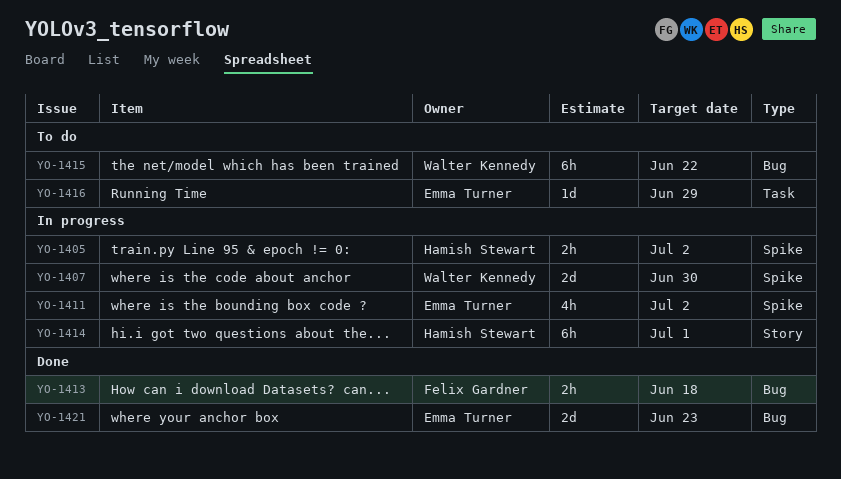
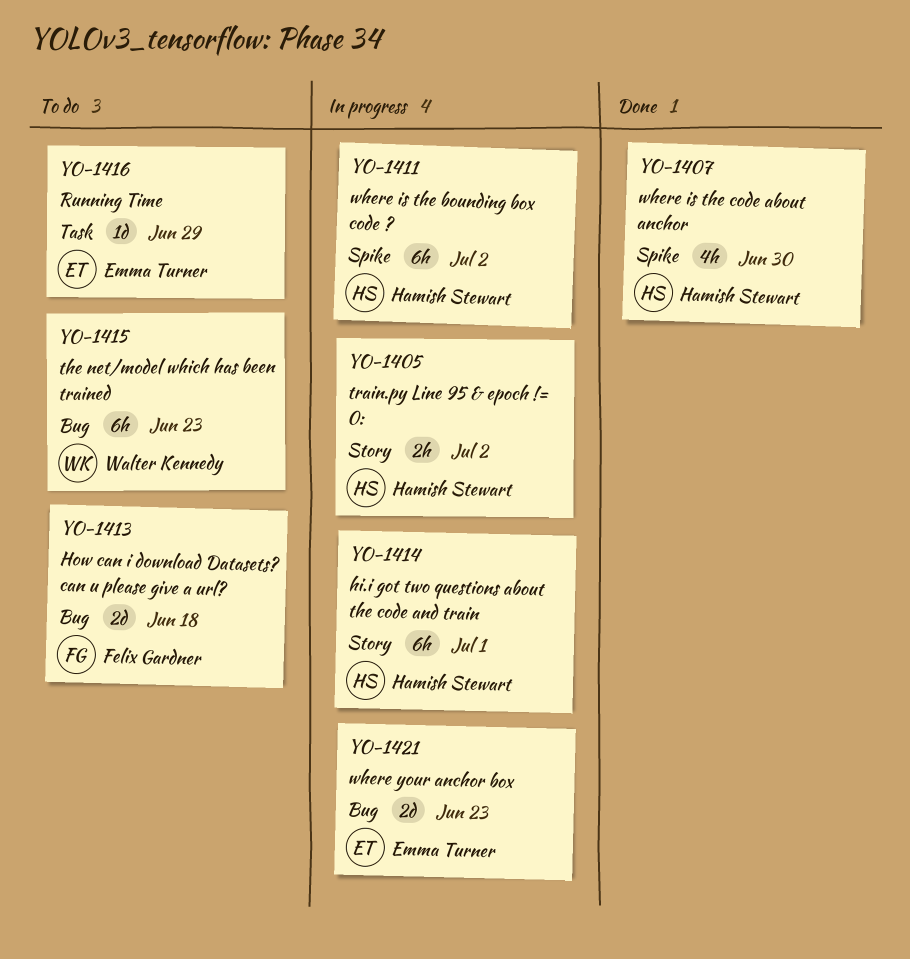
YO-1405, label: Spike -> Story
YO-1407, status: In progress -> Done
YO-1407, owner: Walter Kennedy -> Hamish Stewart
YO-1407, estimate: 2d -> 4h
YO-1411, owner: Emma Turner -> Hamish Stewart
YO-1411, estimate: 4h -> 6h
YO-1413, status: Done -> To do
YO-1413, estimate: 2h -> 2d
YO-1415, due: Jun 22 -> Jun 23
YO-1421, status: Done -> In progress

